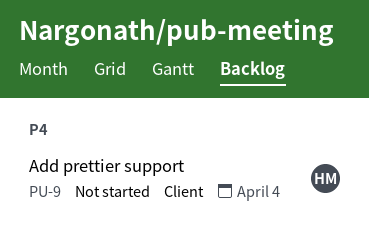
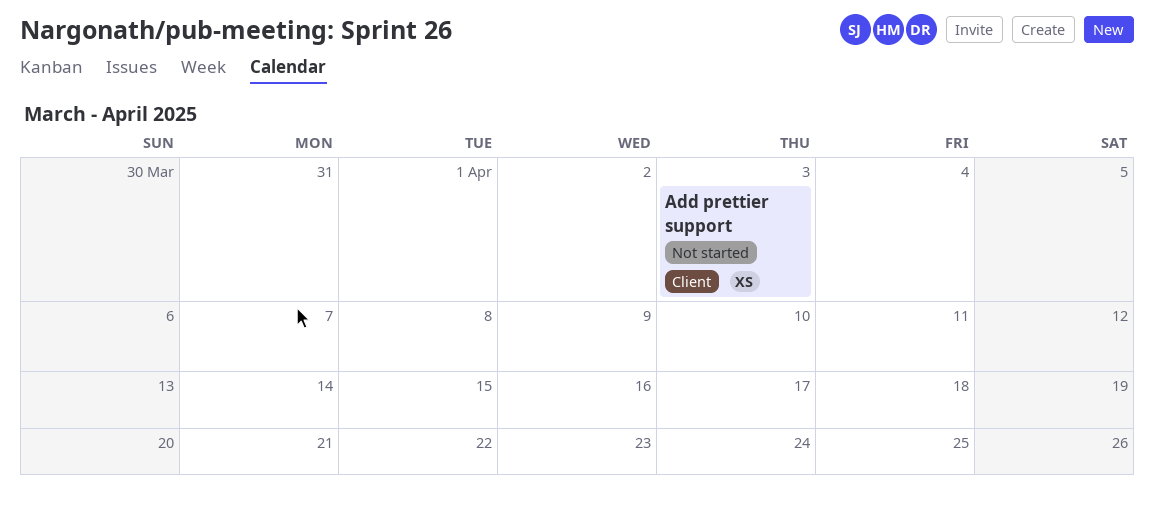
Add prettier support, due: Apr 4 -> Apr 3

